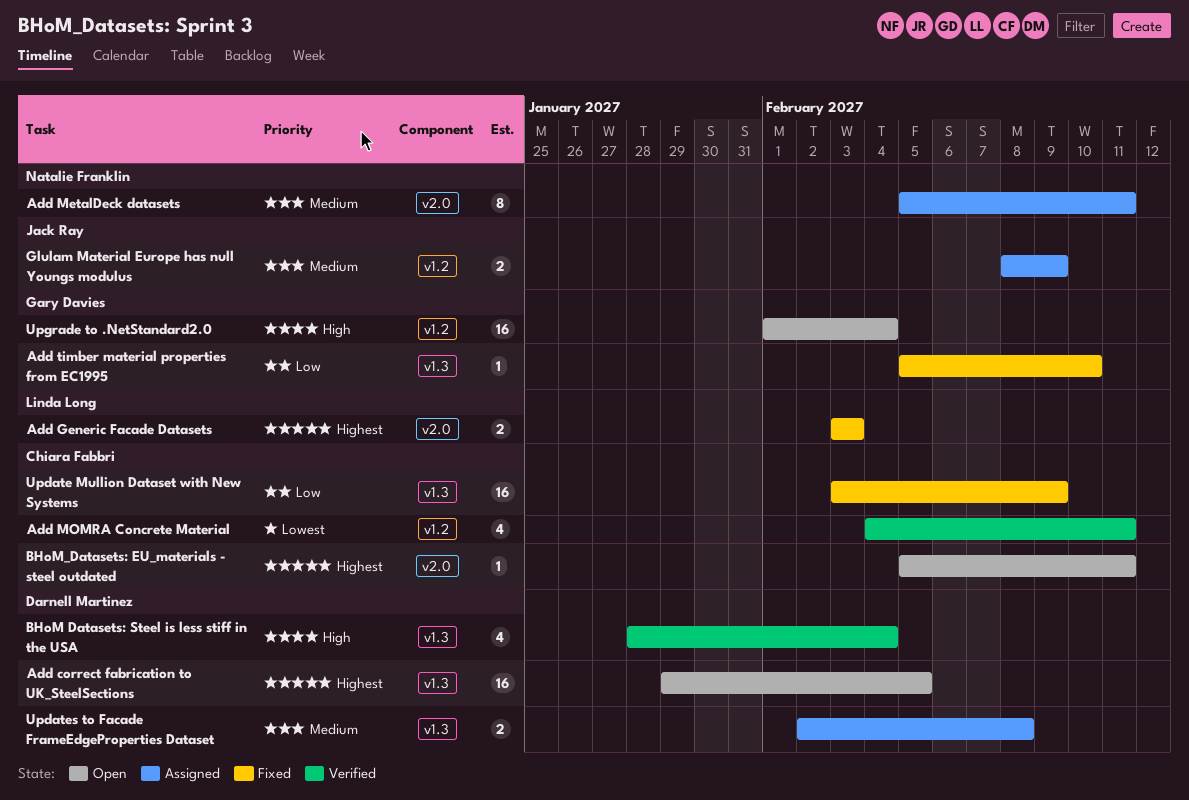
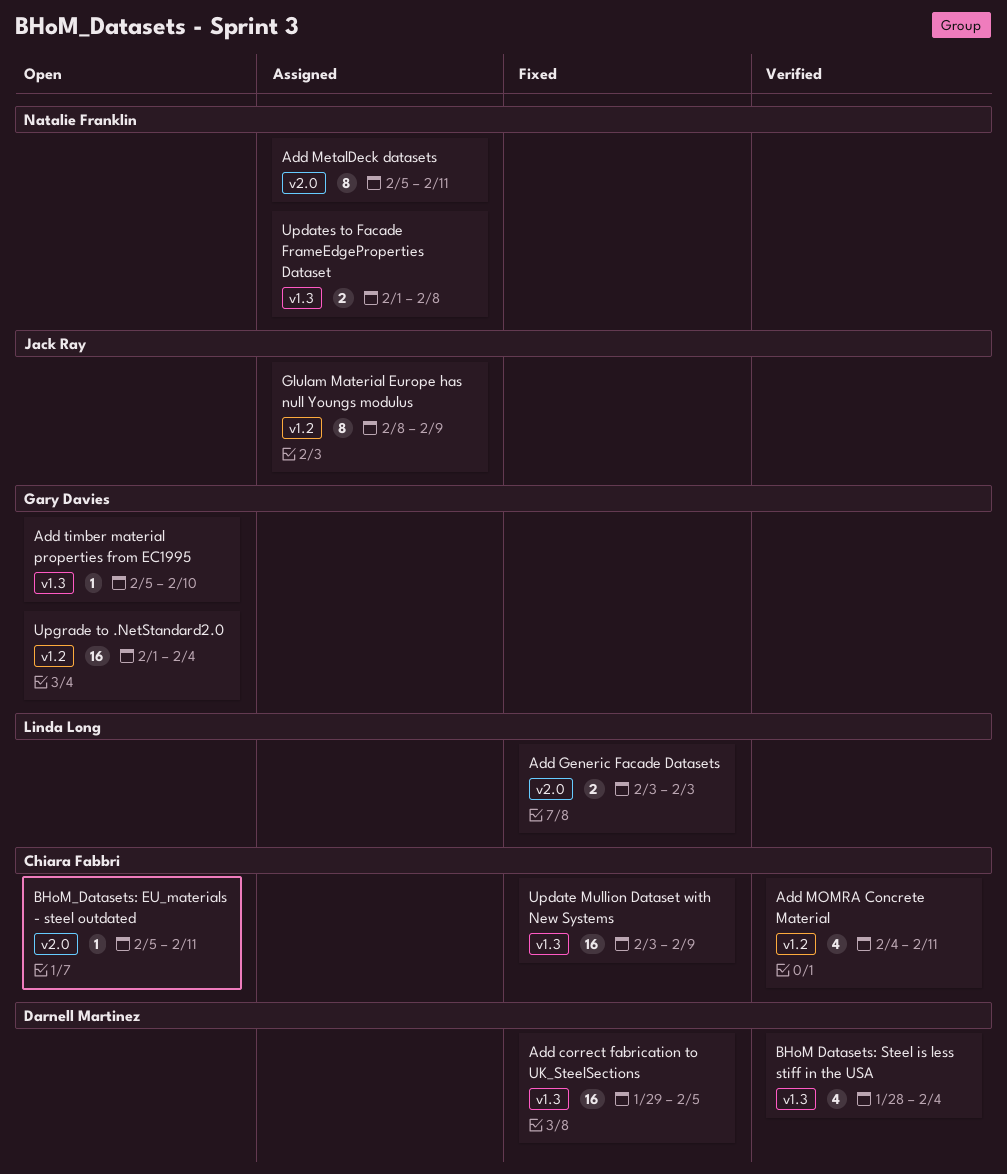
Add correct fabrication to UK_SteelSections, status: Open -> Fixed
Add timber material properties from EC1995, status: Fixed -> Open
Glulam Material Europe has null Youngs modulus, estimate: 2 -> 8
Updates to Facade FrameEdgeProperties Dataset, owner: Darnell Martinez -> Natalie Franklin
Updates to Facade FrameEdgeProperties Dataset, start: Feb 2 -> Feb 1

